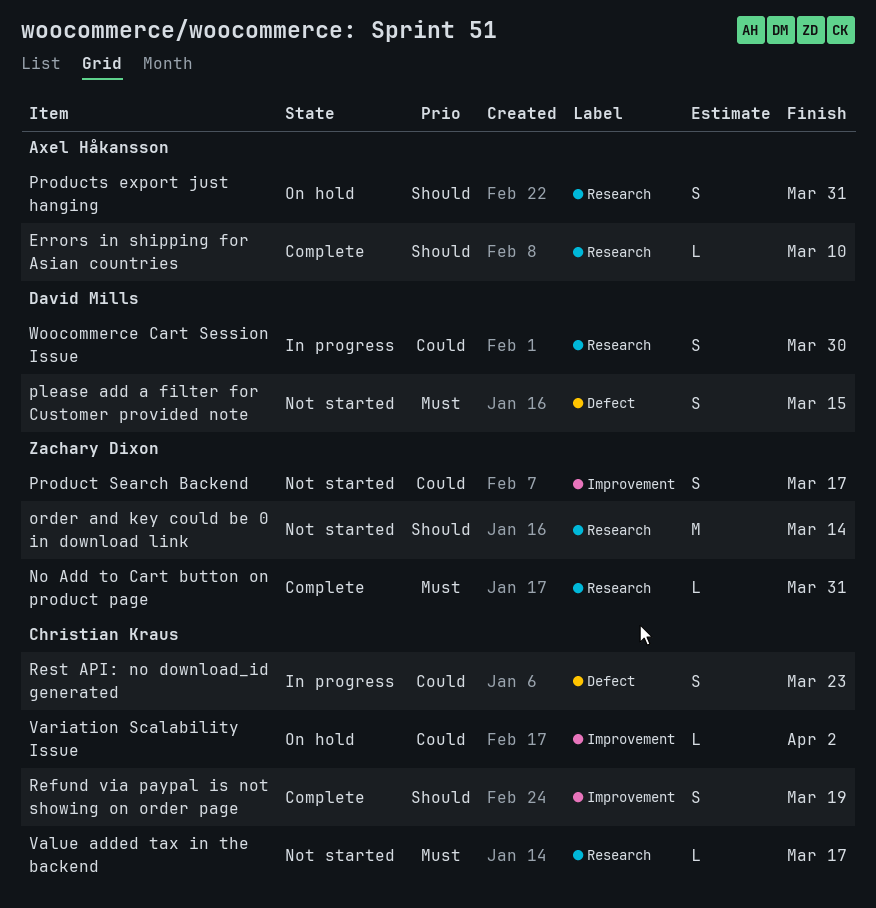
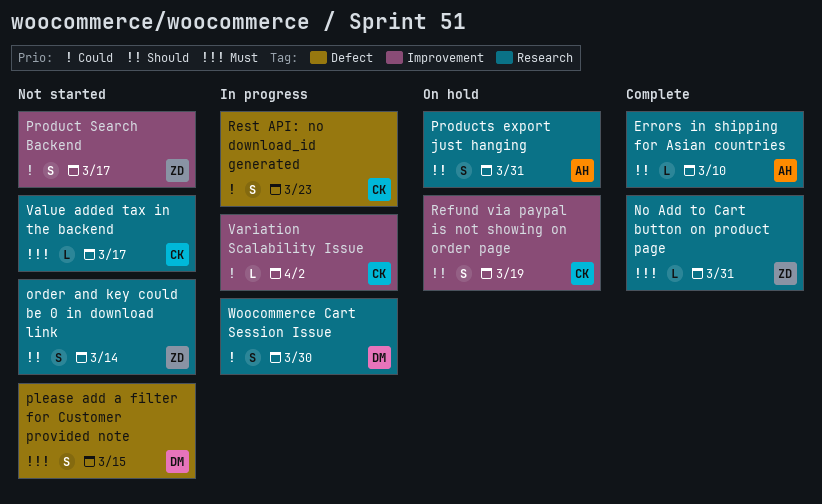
order and key could be 0 in download link, estimate: M -> S
Refund via paypal is not showing on order page, status: Complete -> On hold
Variation Scalability Issue, status: On hold -> In progress

